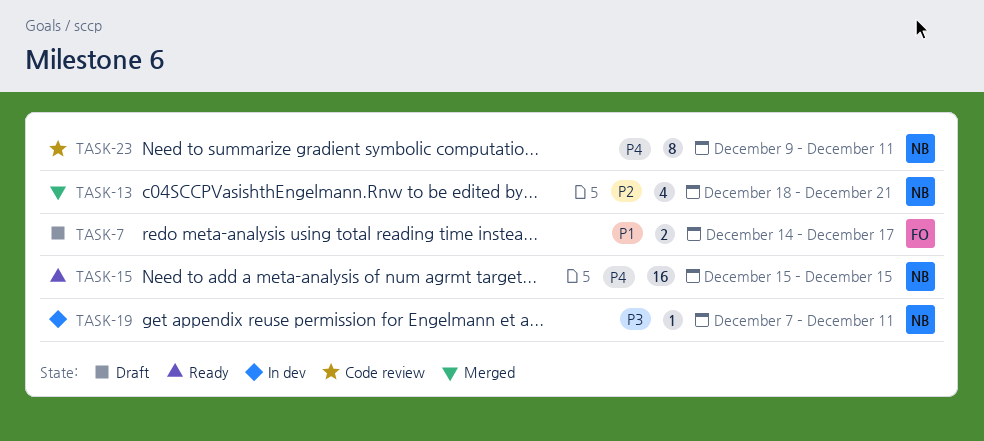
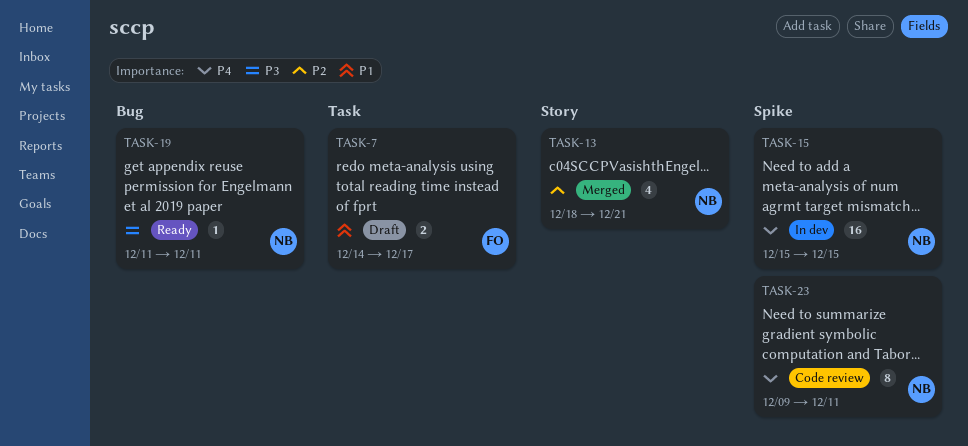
TASK-15, status: Ready -> In dev
TASK-19, status: In dev -> Ready
TASK-19, start: Dec 7 -> Dec 11

